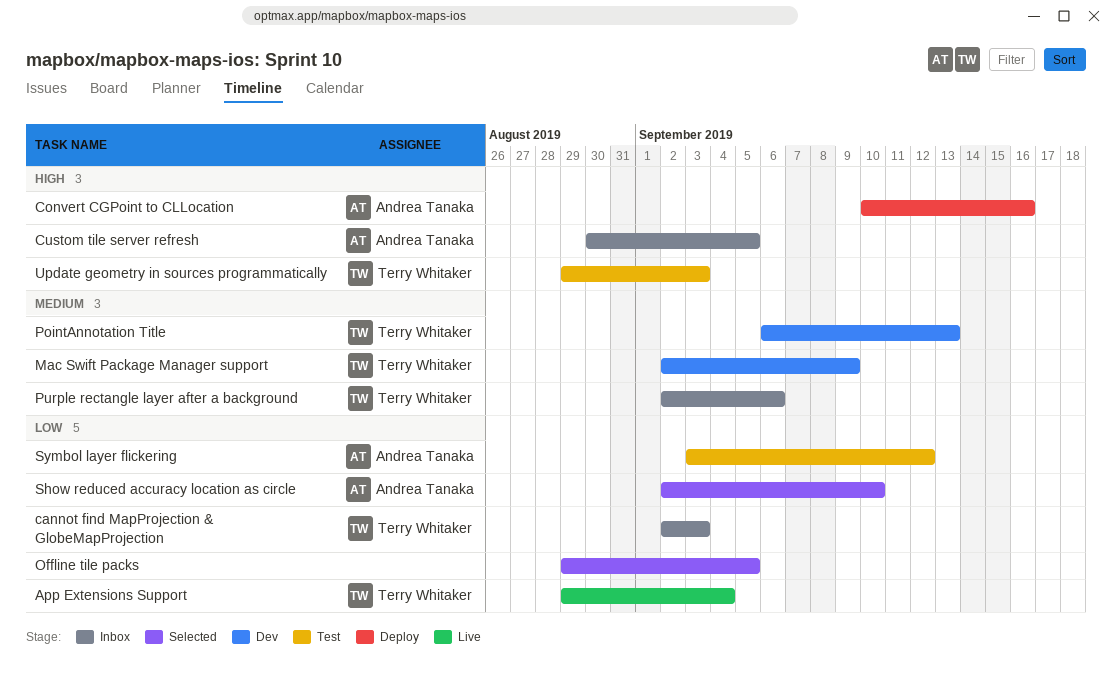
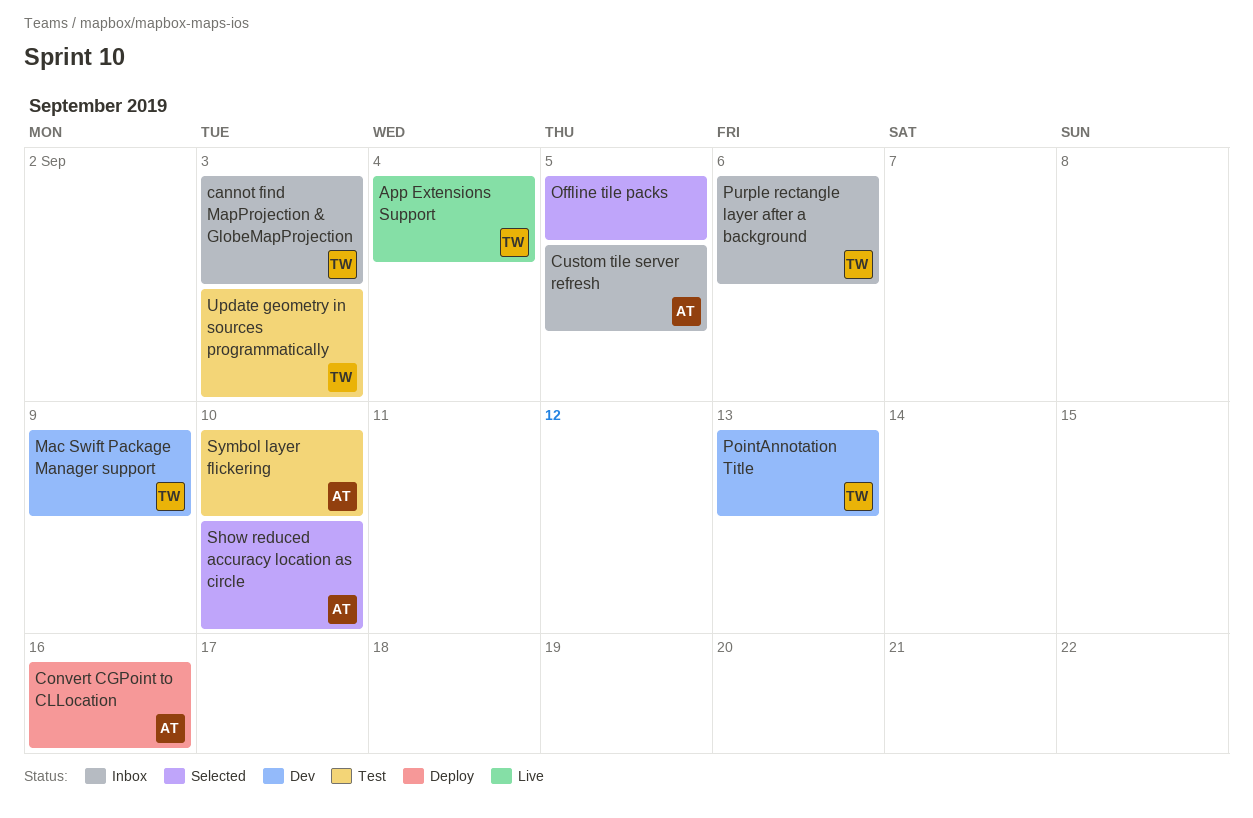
Symbol layer flickering, due: Sep 12 -> Sep 10

